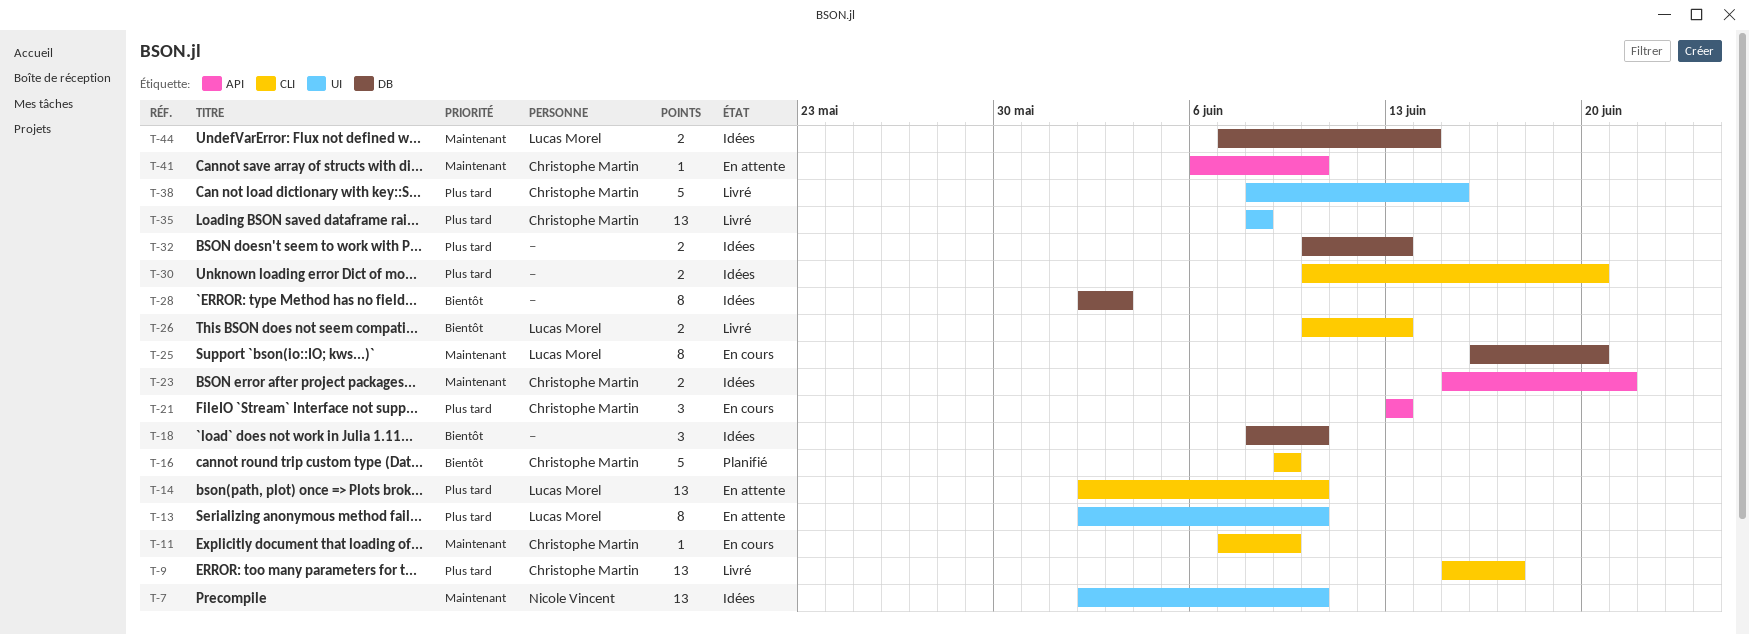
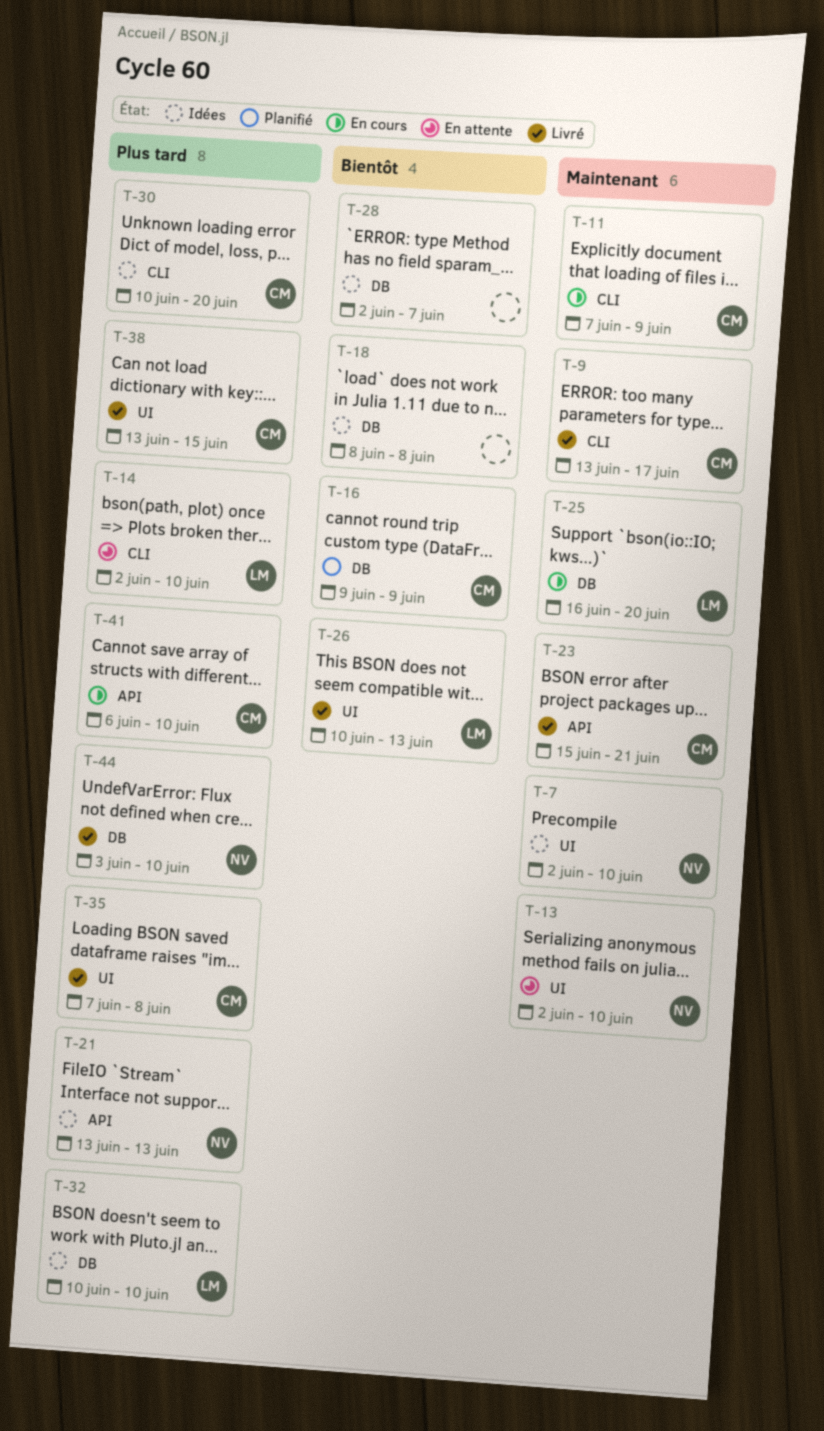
T-9, priority: Plus tard -> Maintenant
T-9, start: Jun 15 -> Jun 13
T-13, owner: Lucas Morel -> Nicole Vincent
T-13, priority: Plus tard -> Maintenant
T-16, label: CLI -> DB
T-18, due: Jun 10 -> Jun 8
T-21, status: En cours -> Idées
T-21, owner: Christophe Martin -> Nicole Vincent
T-23, status: Idées -> Livré
T-26, label: CLI -> UI
T-28, due: Jun 3 -> Jun 7
T-30, owner: none -> Christophe Martin
T-32, owner: none -> Lucas Morel
T-32, due: Jun 13 -> Jun 10
T-35, start: Jun 8 -> Jun 7
T-38, start: Jun 8 -> Jun 13
T-41, status: En attente -> En cours
T-41, priority: Maintenant -> Plus tard
T-44, status: Idées -> Livré
T-44, owner: Lucas Morel -> Nicole Vincent
T-44, priority: Maintenant -> Plus tard
T-44, start: Jun 7 -> Jun 3
T-44, due: Jun 14 -> Jun 10

